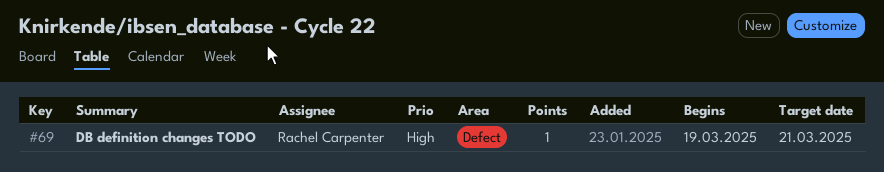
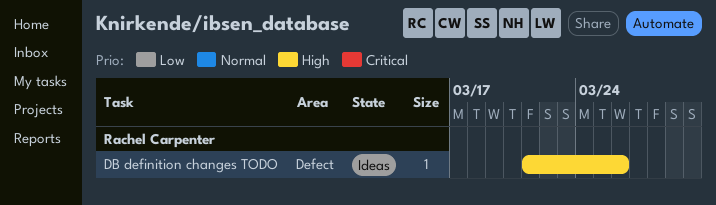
DB definition changes TODO, start: Mar 19 -> Mar 21
DB definition changes TODO, due: Mar 21 -> Mar 26

